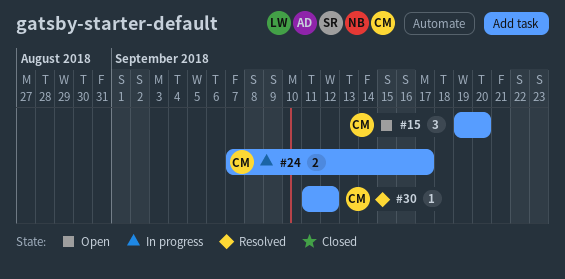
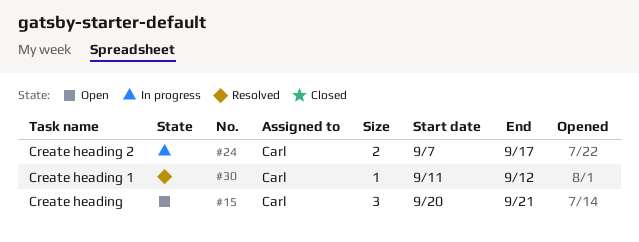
#15, start: Sep 19 -> Sep 20
#15, due: Sep 20 -> Sep 21

